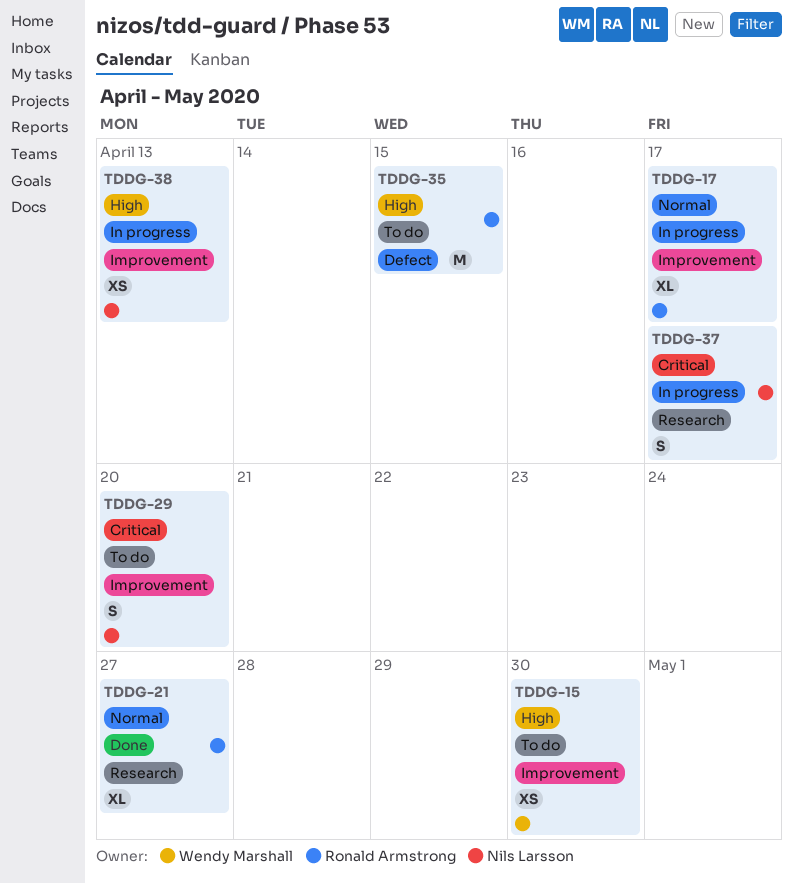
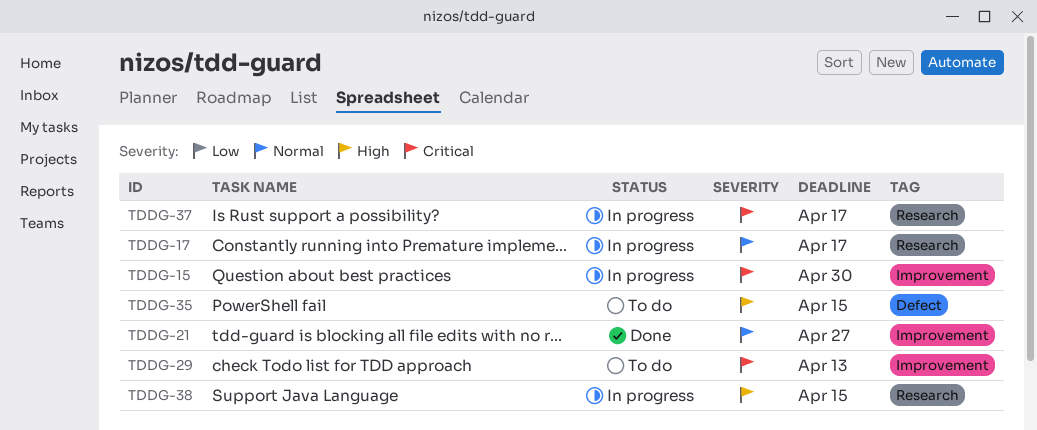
TDDG-15, status: To do -> In progress
TDDG-15, priority: High -> Critical
TDDG-17, label: Improvement -> Research
TDDG-21, label: Research -> Improvement
TDDG-29, due: Apr 20 -> Apr 13
TDDG-38, label: Improvement -> Research
TDDG-38, due: Apr 13 -> Apr 15

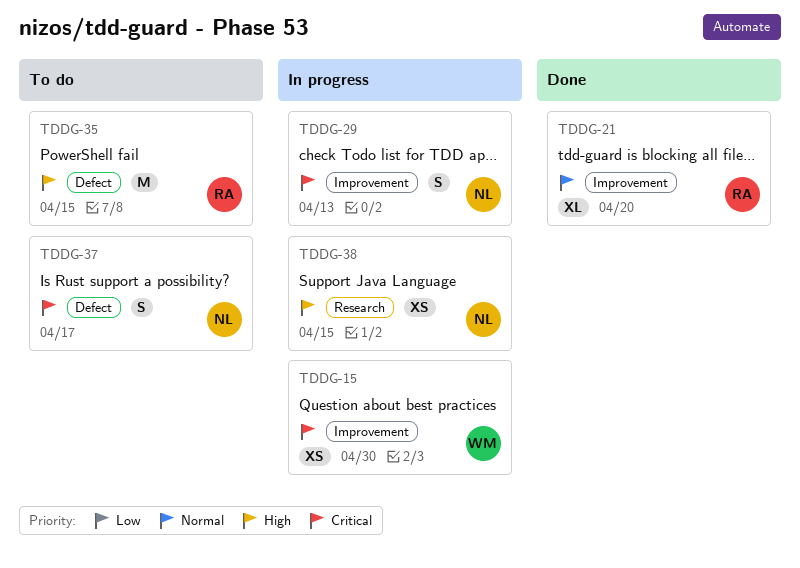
TDDG-17: present -> none
TDDG-21, due: Apr 27 -> Apr 20
TDDG-29, status: To do -> In progress
TDDG-37, status: In progress -> To do
TDDG-37, label: Research -> Defect

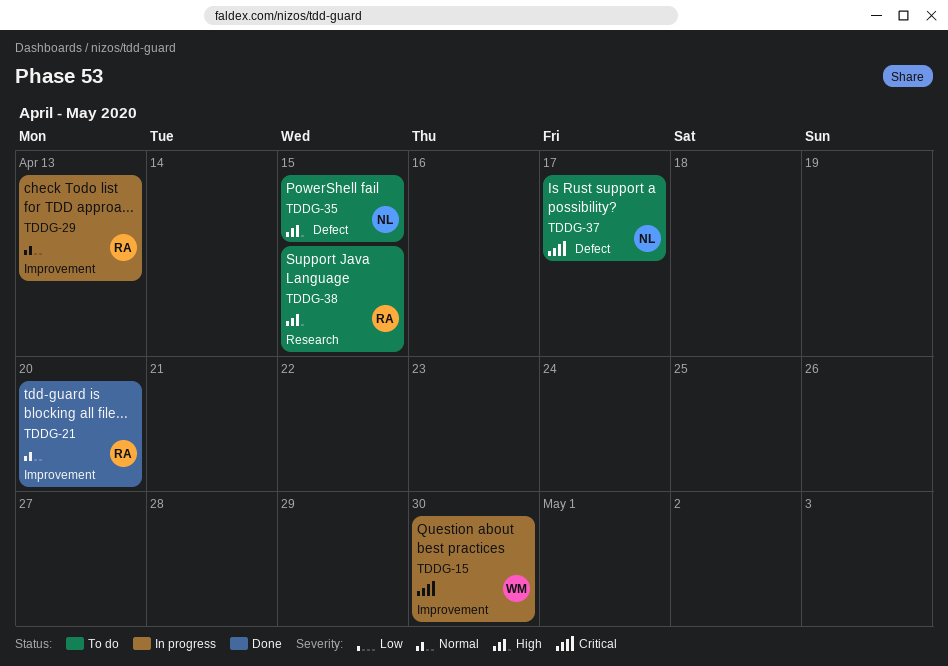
TDDG-29, owner: NL -> RA
TDDG-29, priority: Critical -> Normal
TDDG-35, owner: RA -> NL
TDDG-38, status: In progress -> To do
TDDG-38, owner: NL -> RA

